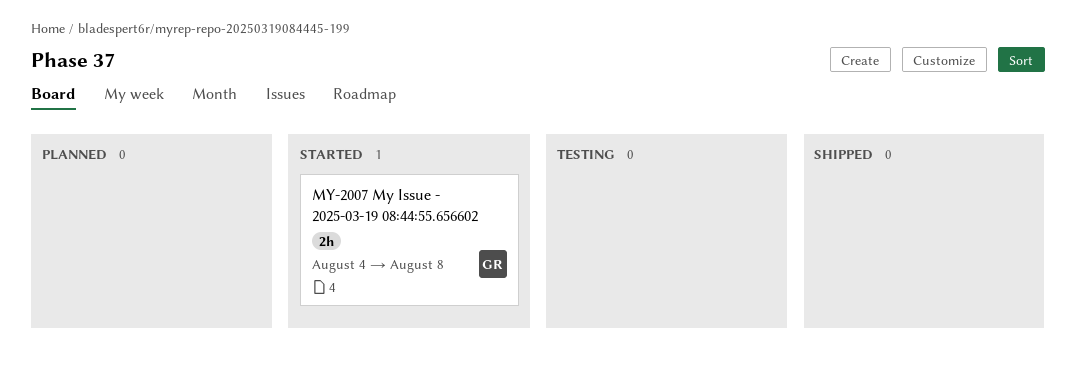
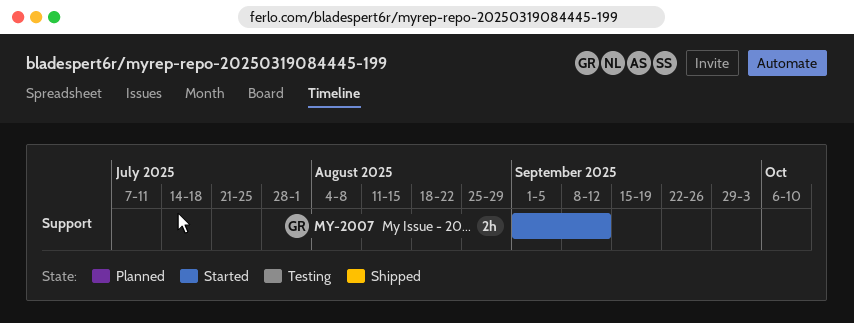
MY-2007, start: Aug 4 -> Sep 1
MY-2007, due: Aug 8 -> Sep 12

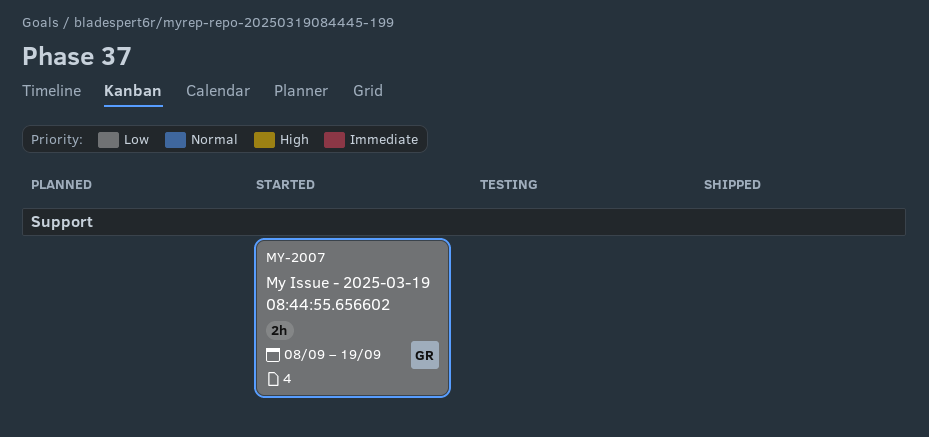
MY-2007, start: Sep 1 -> Sep 8
MY-2007, due: Sep 12 -> Sep 19

